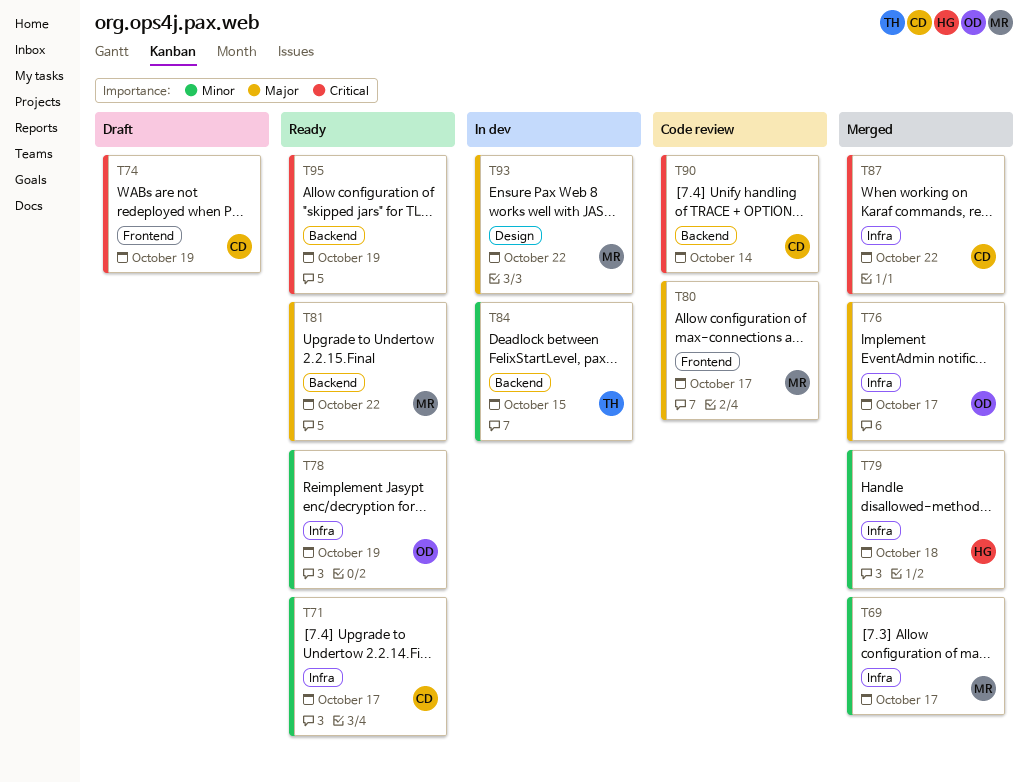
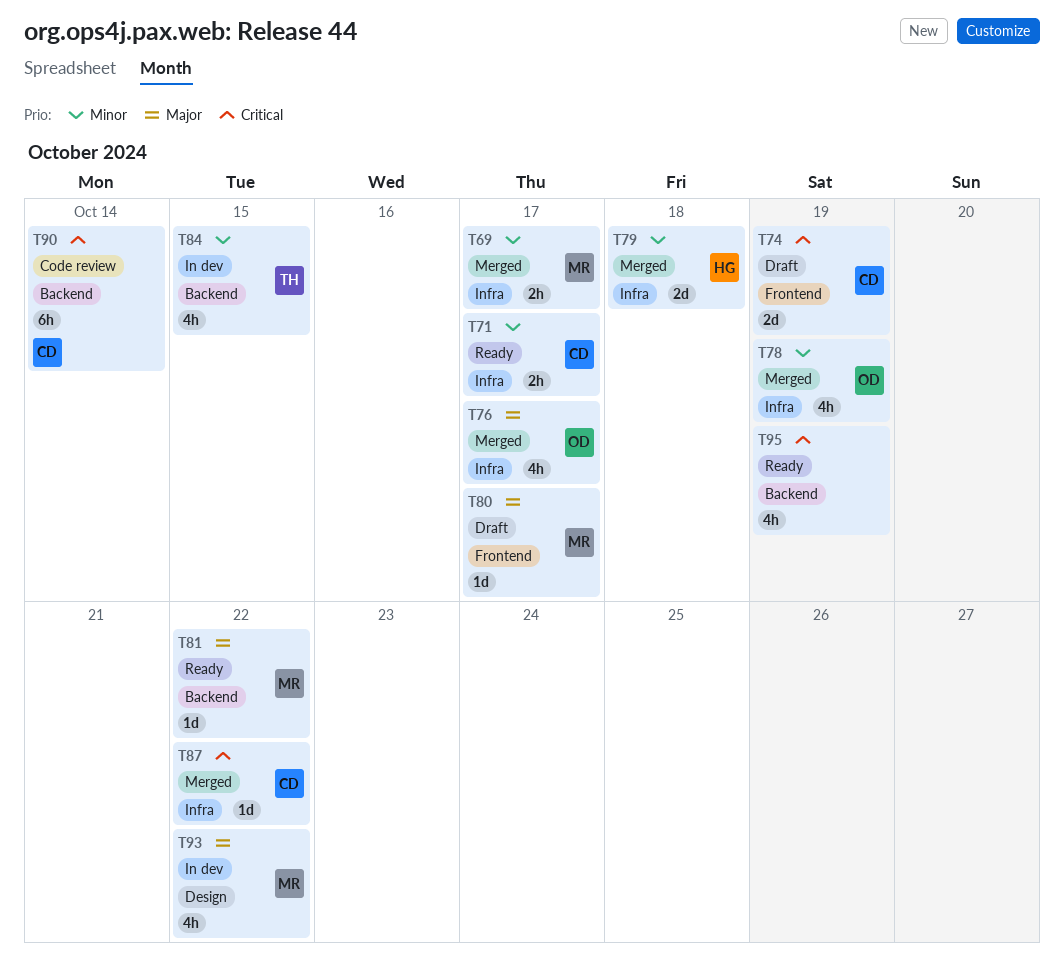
T78, status: Ready -> Merged
T80, status: Code review -> Draft

